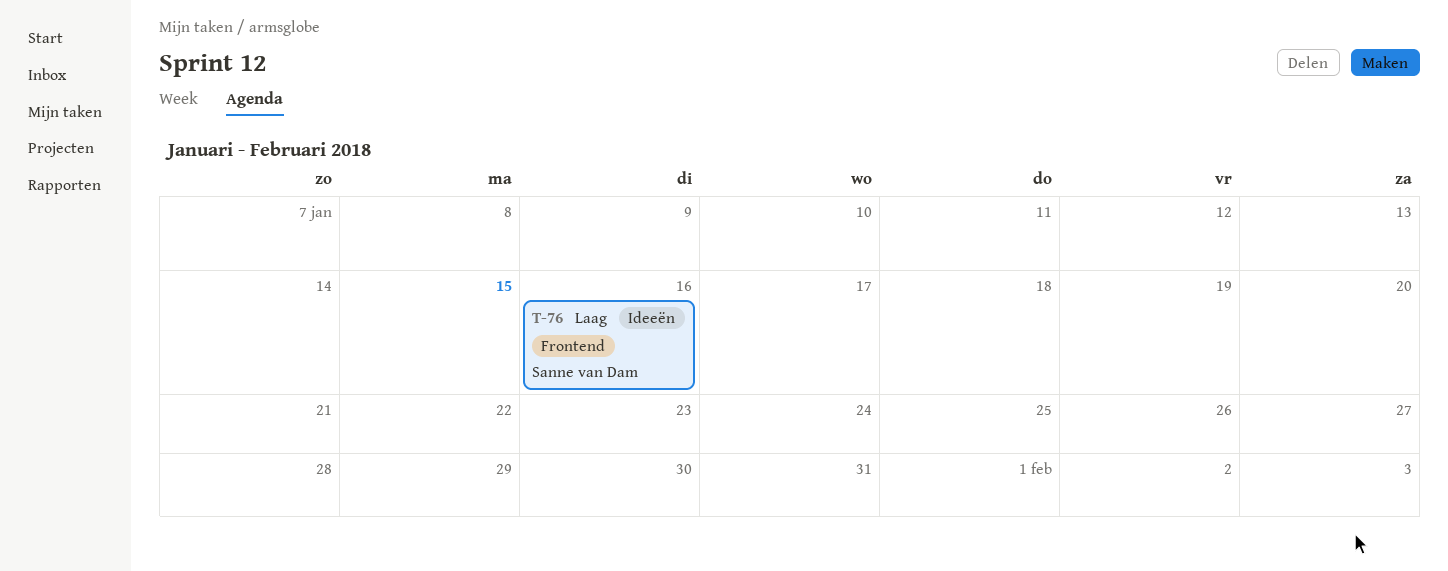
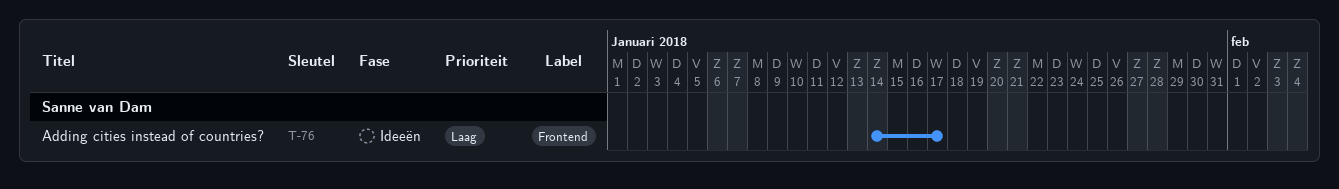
T-76, due: Jan 16 -> Jan 17

